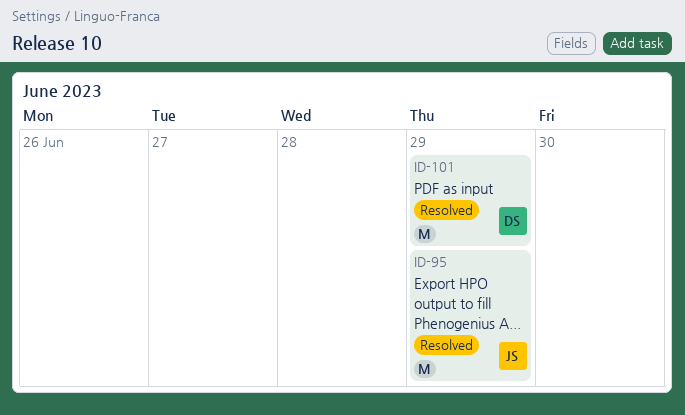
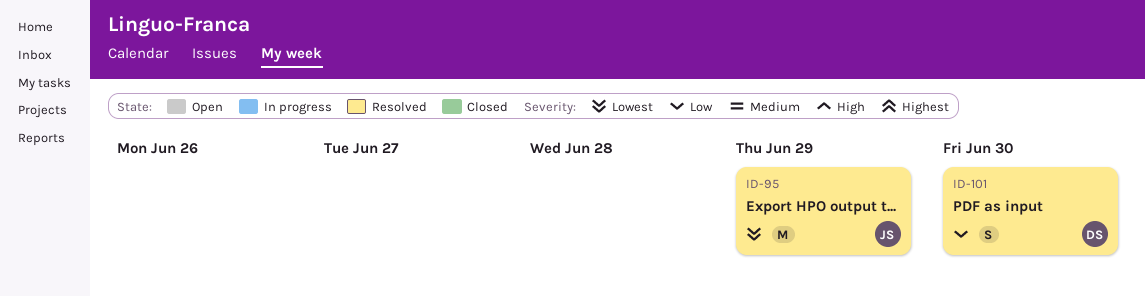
ID-101, estimate: M -> S
ID-101, due: Jun 29 -> Jun 30

